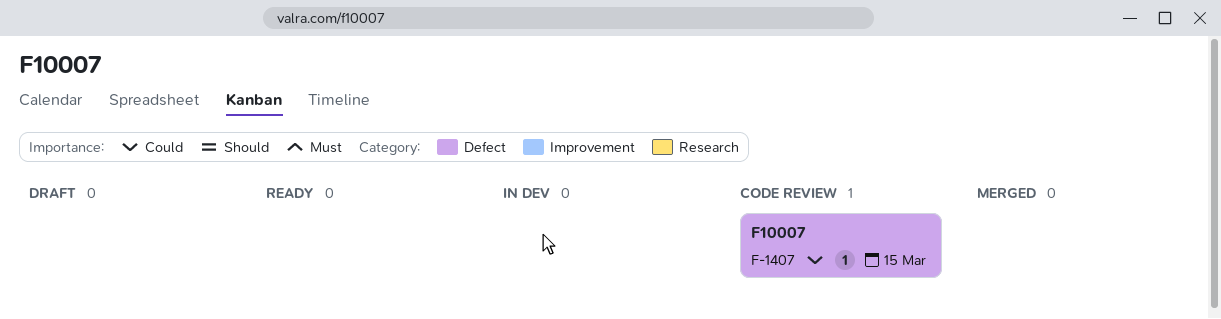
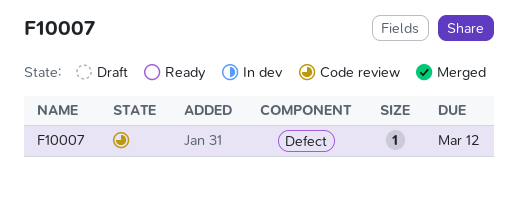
F10007, due: Mar 15 -> Mar 12

